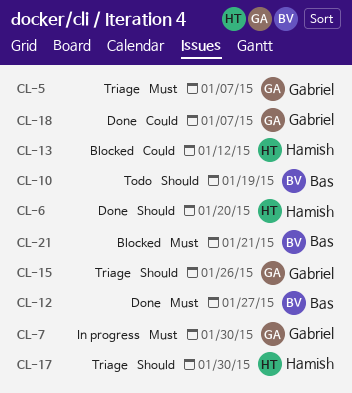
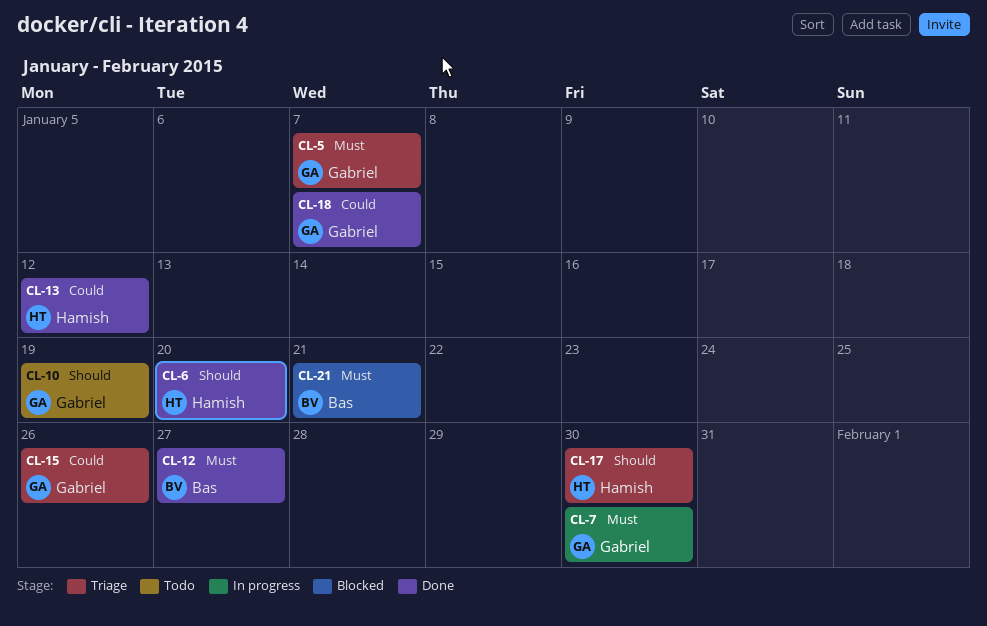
CL-10, owner: Bas -> Gabriel
CL-13, status: Blocked -> Done
CL-15, priority: Should -> Could

